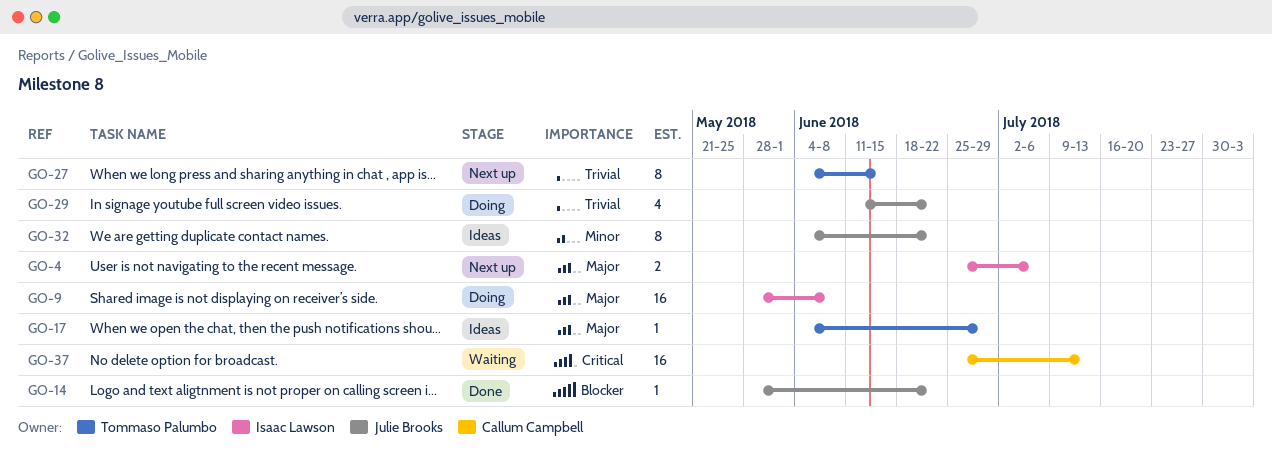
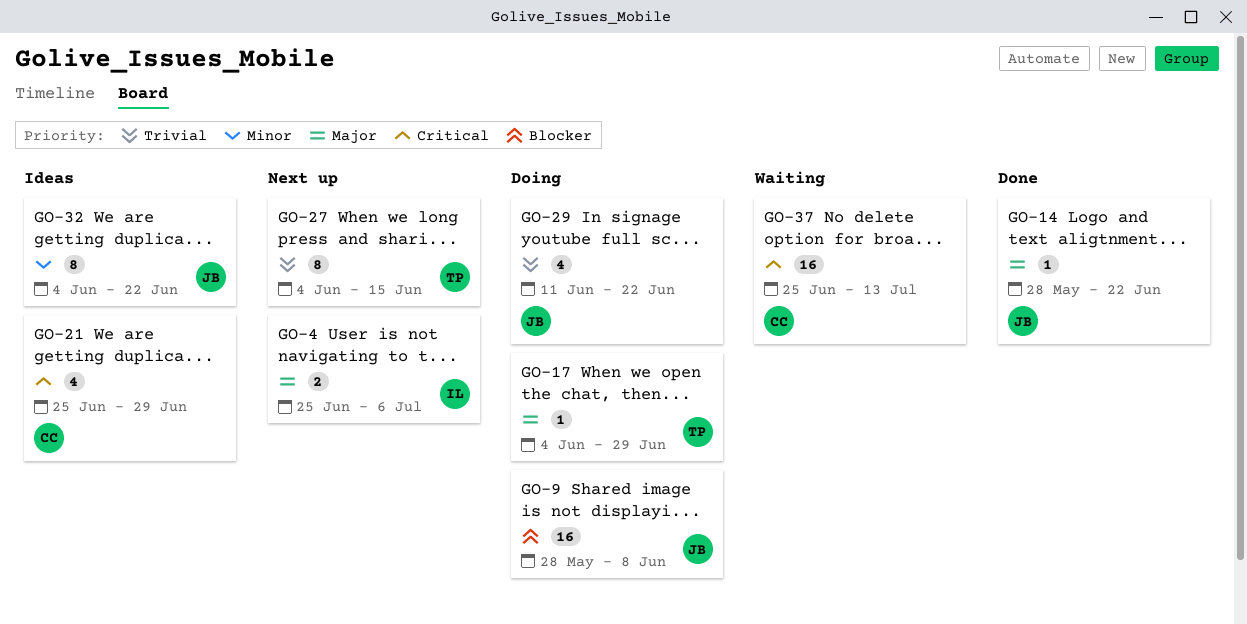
GO-9, owner: Isaac Lawson -> Julie Brooks
GO-9, priority: Major -> Blocker
GO-14, priority: Blocker -> Major
GO-17, status: Ideas -> Doing
GO-21: none -> present

